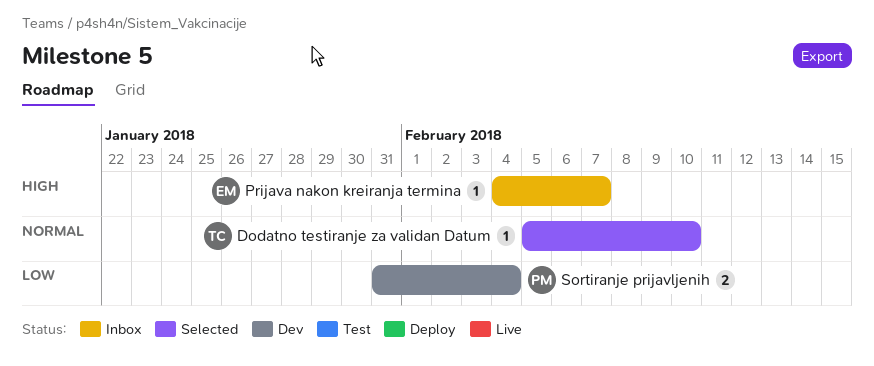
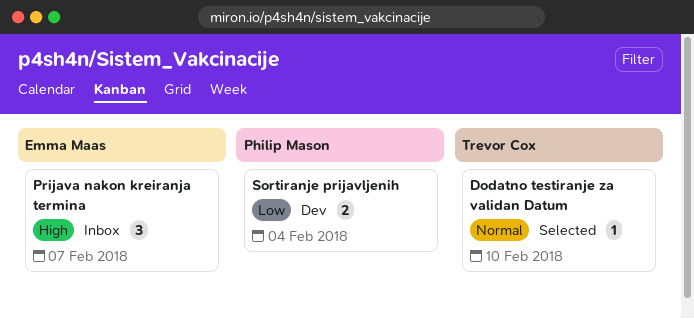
Prijava nakon kreiranja termina, estimate: 1 -> 3

